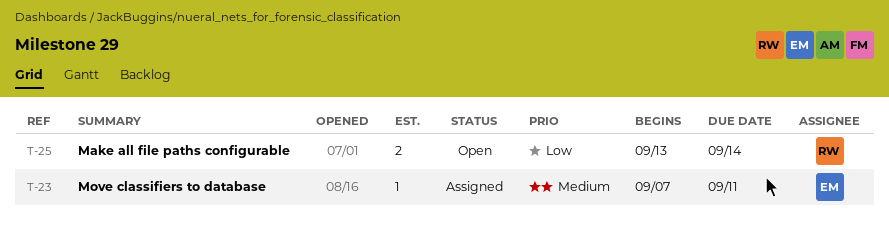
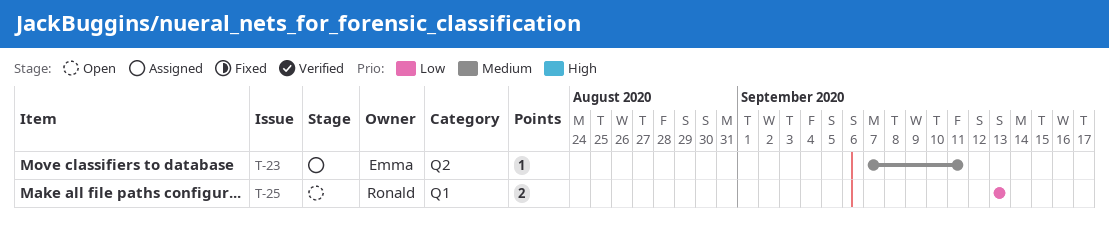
T-25, due: Sep 14 -> Sep 13

